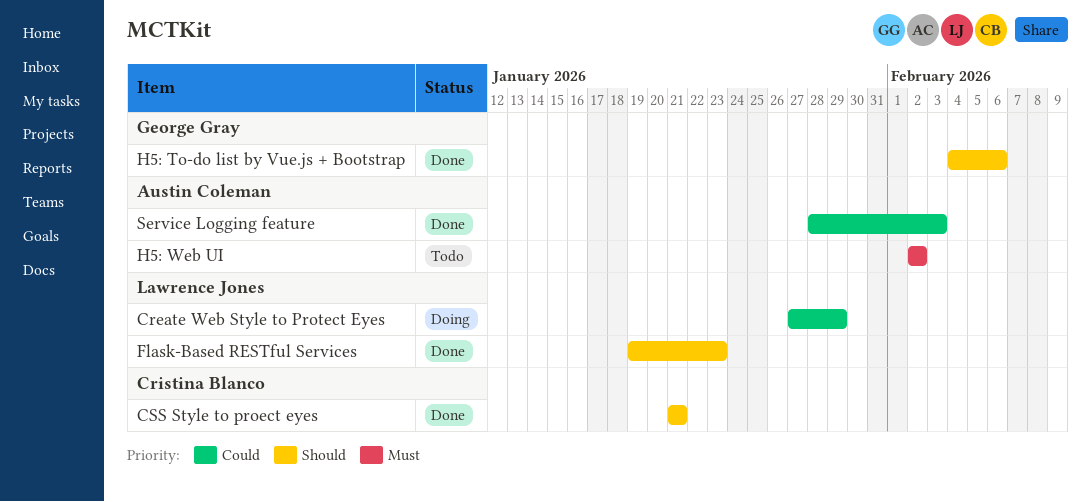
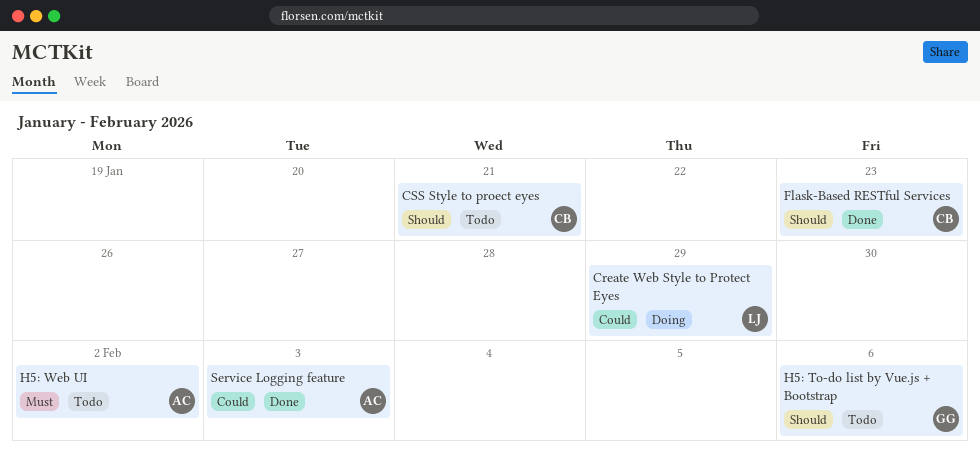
CSS Style to proect eyes, status: Done -> Todo
Flask-Based RESTful Services, owner: Lawrence Jones -> Cristina Blanco
H5: To-do list by Vue.js + Bootstrap, status: Done -> Todo

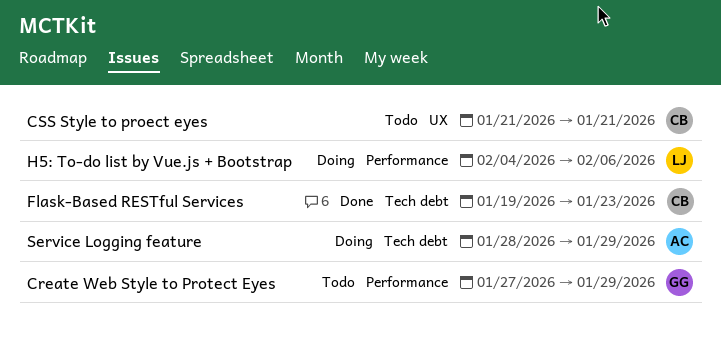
Create Web Style to Protect Eyes, status: Doing -> Todo
Create Web Style to Protect Eyes, owner: LJ -> GG
H5: To-do list by Vue.js + Bootstrap, status: Todo -> Doing
H5: To-do list by Vue.js + Bootstrap, owner: GG -> LJ
H5: Web UI: present -> none
Service Logging feature, status: Done -> Doing
Service Logging feature, due: Feb 3 -> Jan 29

